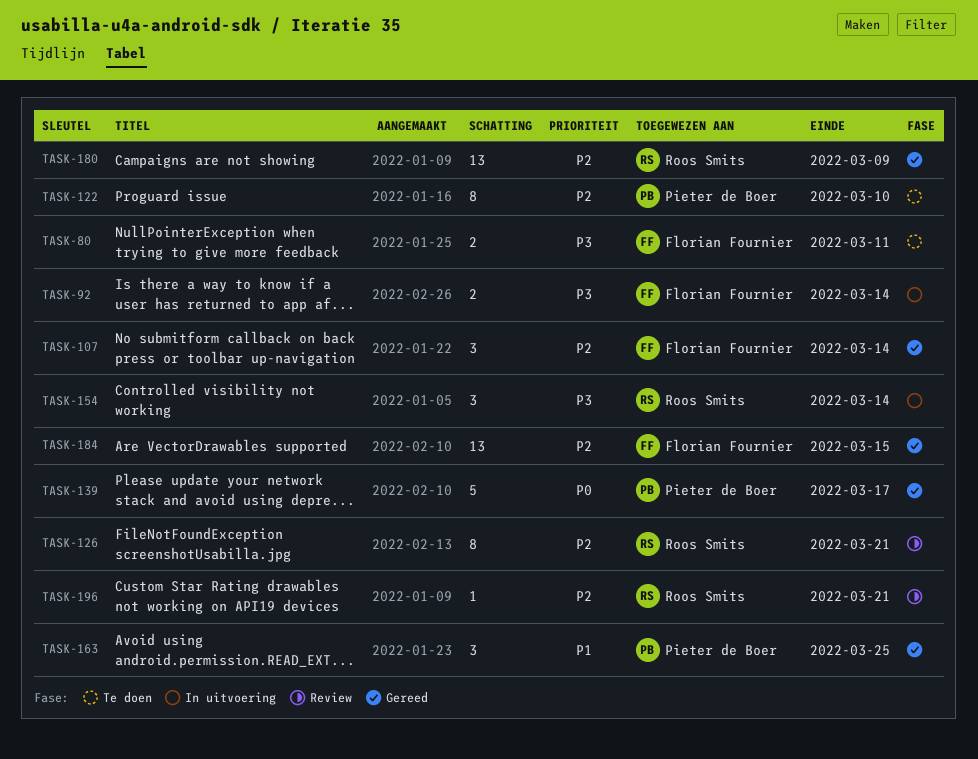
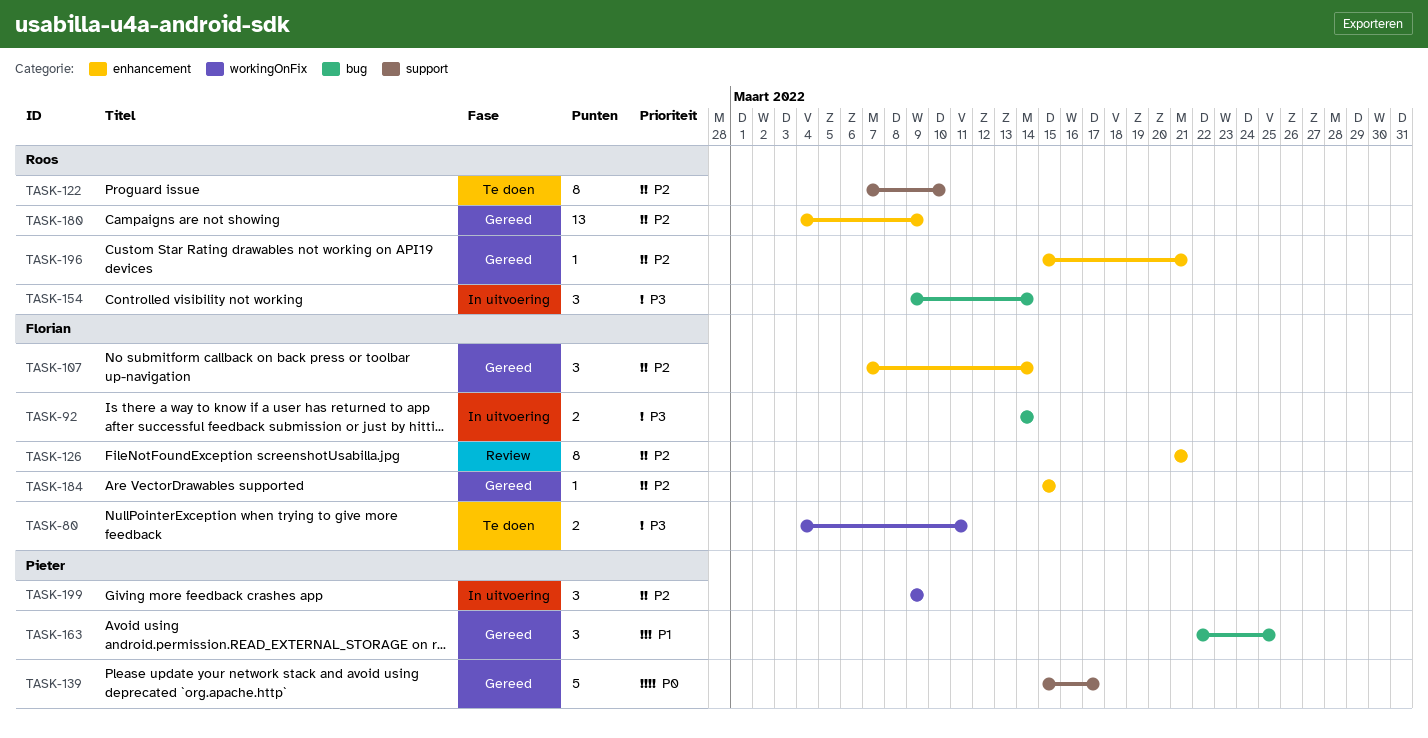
TASK-122, owner: Pieter de Boer -> Roos Smits
TASK-126, owner: Roos Smits -> Florian Fournier
TASK-184, estimate: 13 -> 1
TASK-196, status: Review -> Gereed
TASK-199: none -> present

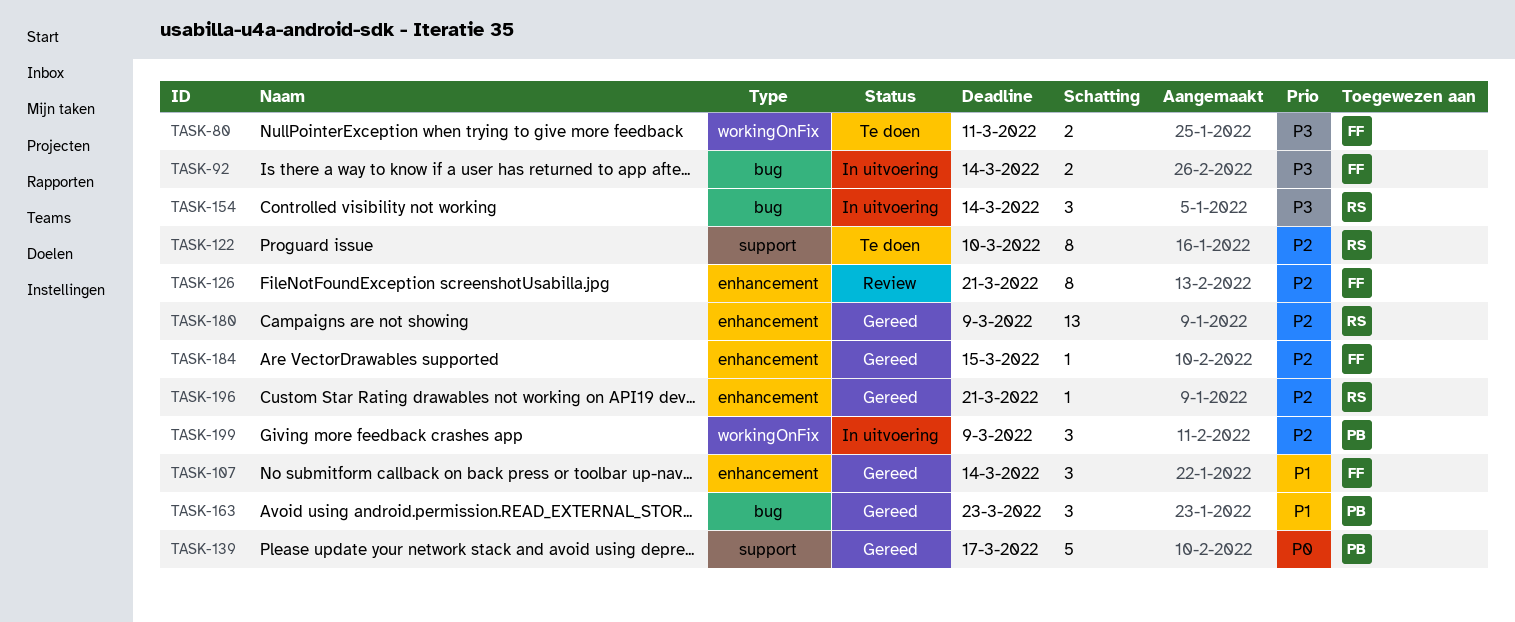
TASK-107, priority: P2 -> P1
TASK-163, due: Mar 25 -> Mar 23

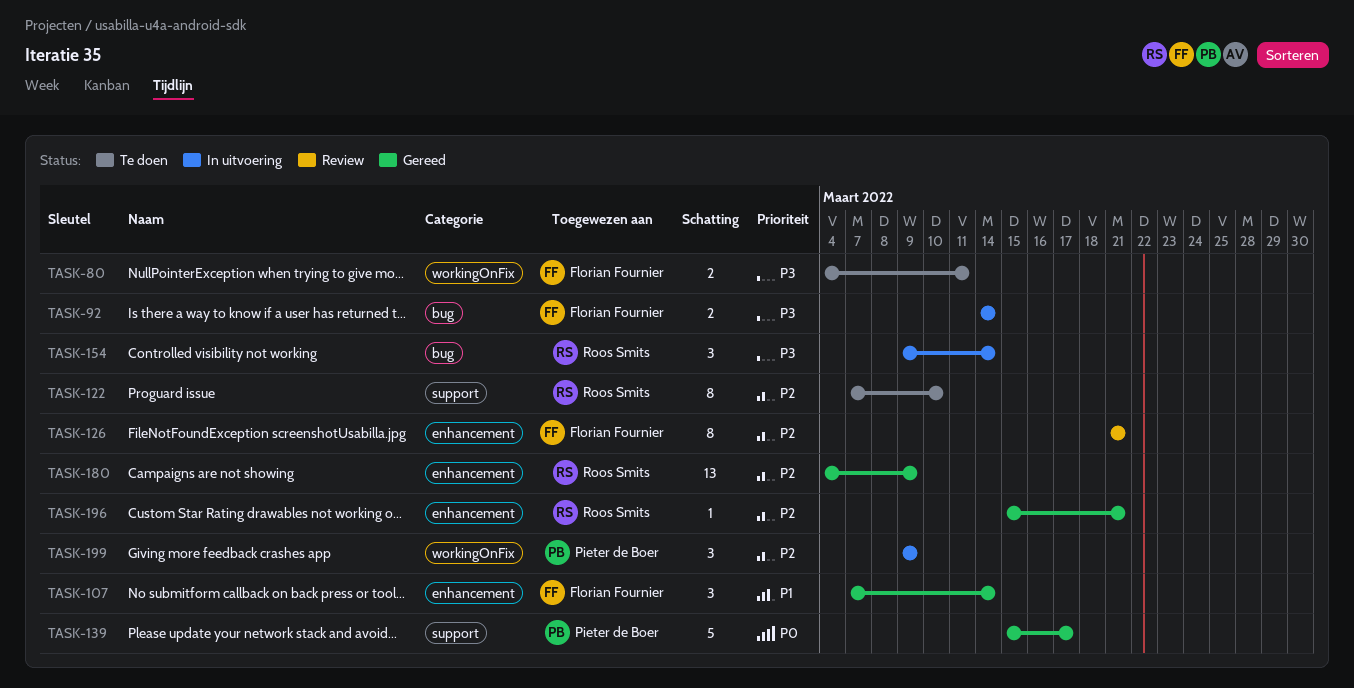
TASK-163: present -> none
TASK-184: present -> none

